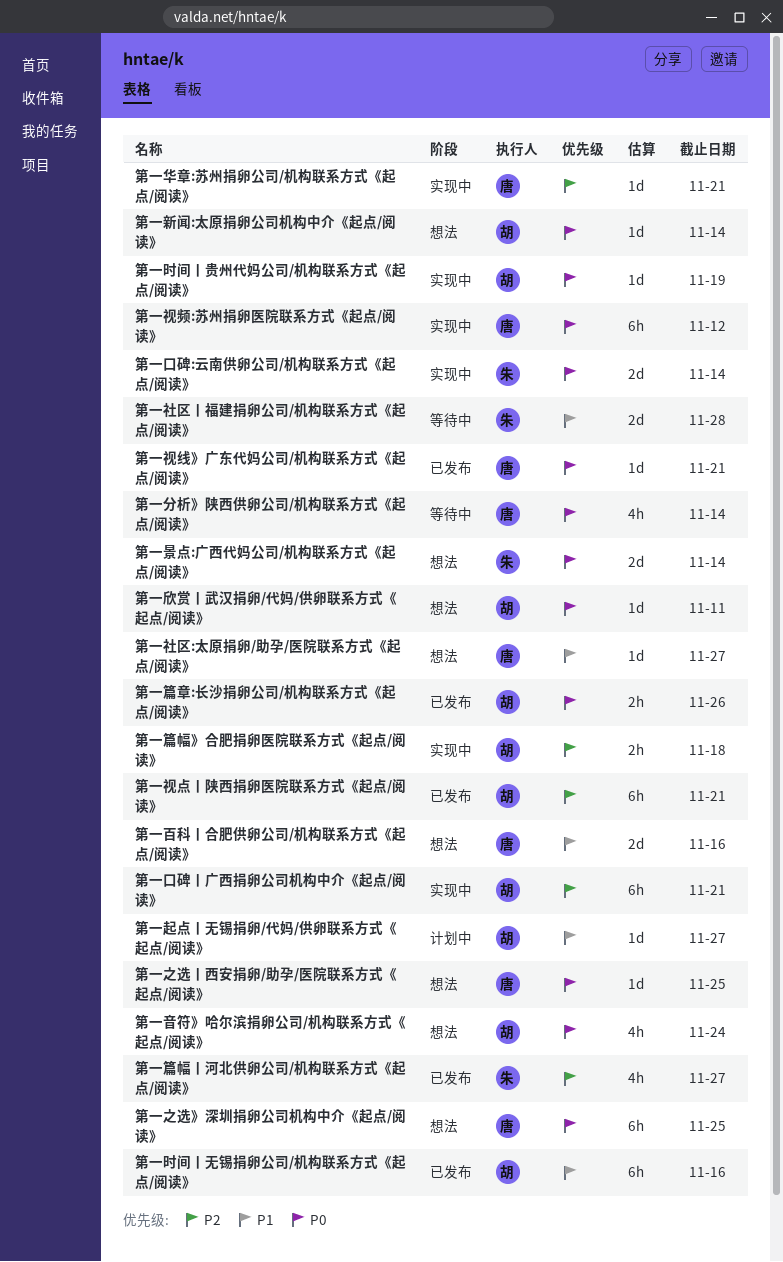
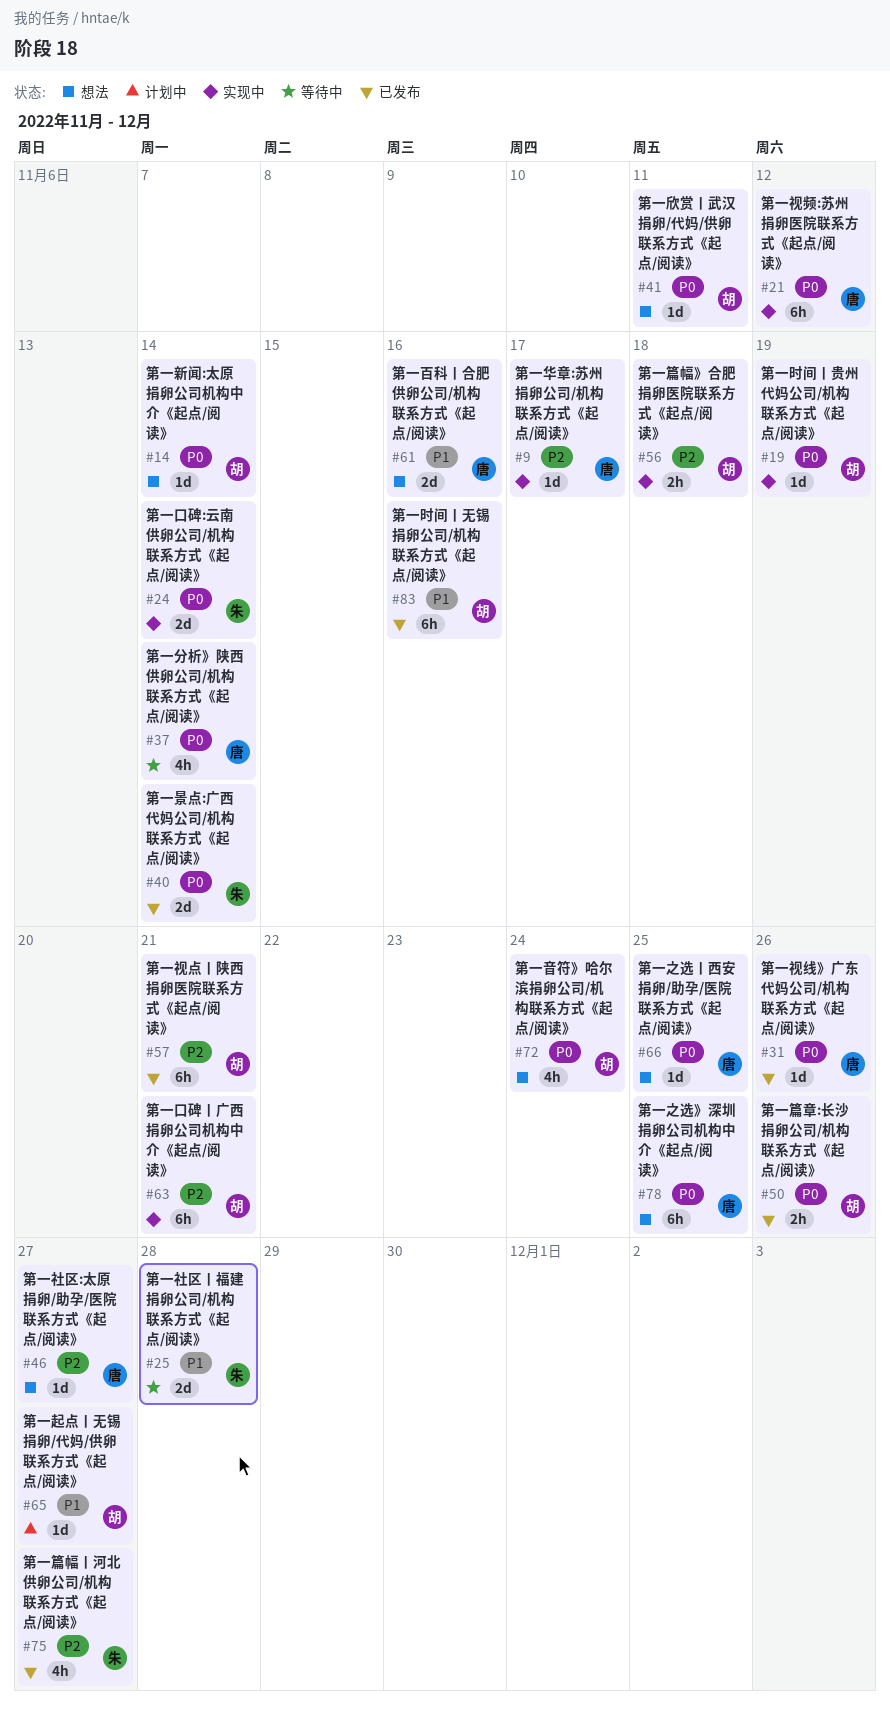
第一华章:苏州捐卵公司/机构联系方式《起点/阅读》, due: Nov 21 -> Nov 17
第一景点:广西代妈公司/机构联系方式《起点/阅读》, status: 想法 -> 已发布
第一社区:太原捐卵/助孕/医院联系方式《起点/阅读》, priority: P1 -> P2
第一视线》广东代妈公司/机构联系方式《起点/阅读》, due: Nov 21 -> Nov 26

